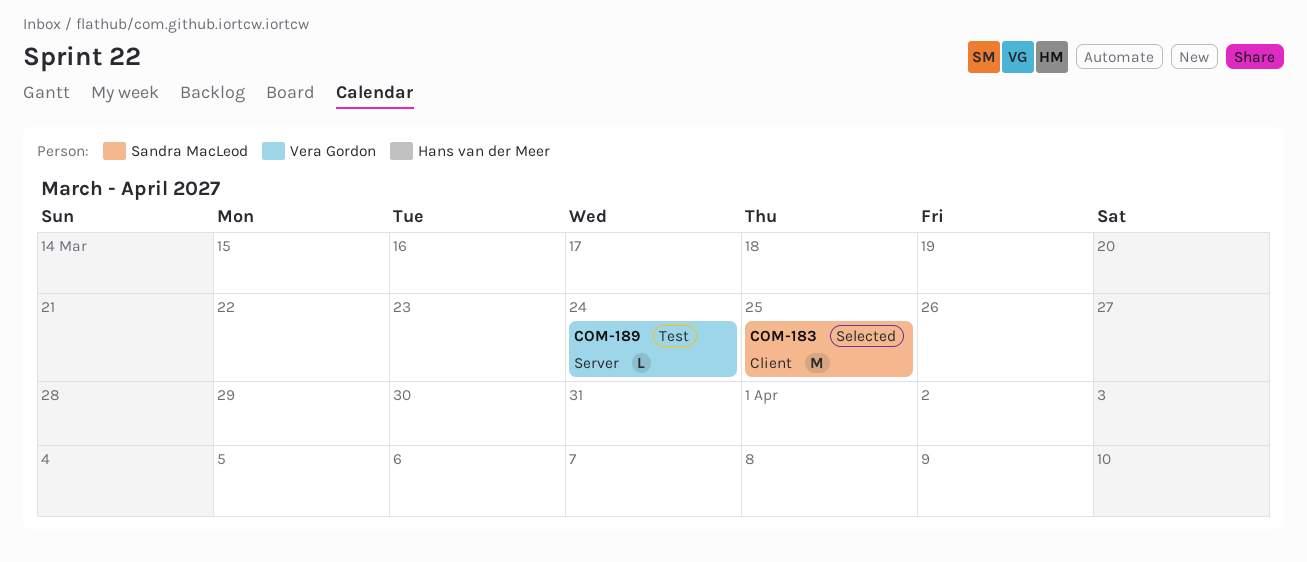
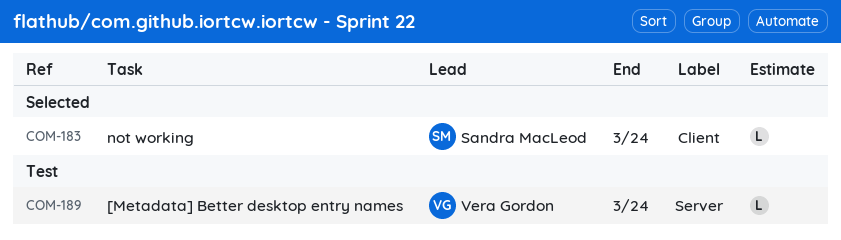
COM-183, estimate: M -> L
COM-183, due: Mar 25 -> Mar 24

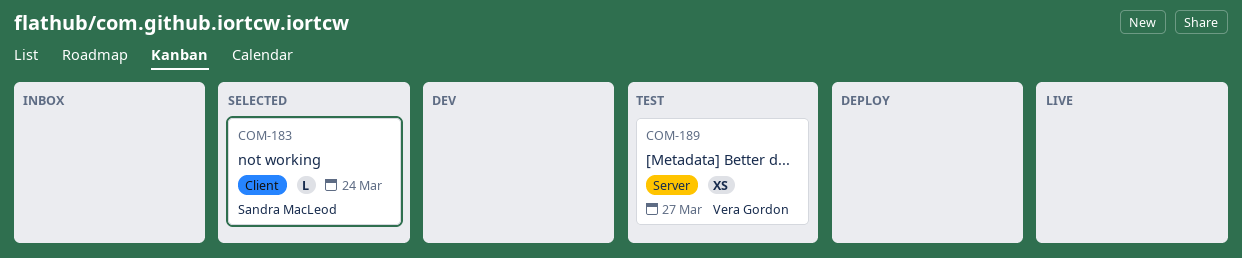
COM-189, estimate: L -> XS
COM-189, due: Mar 24 -> Mar 27

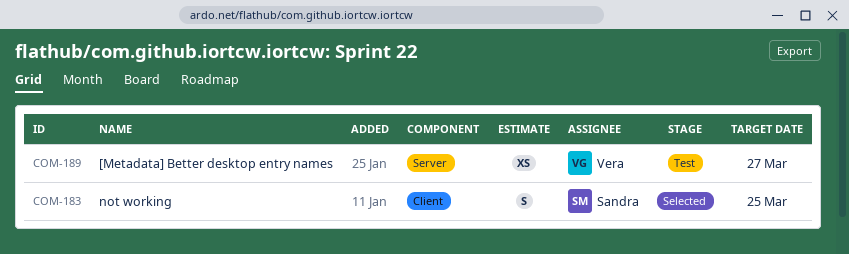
COM-183, estimate: L -> S
COM-183, due: Mar 24 -> Mar 25

